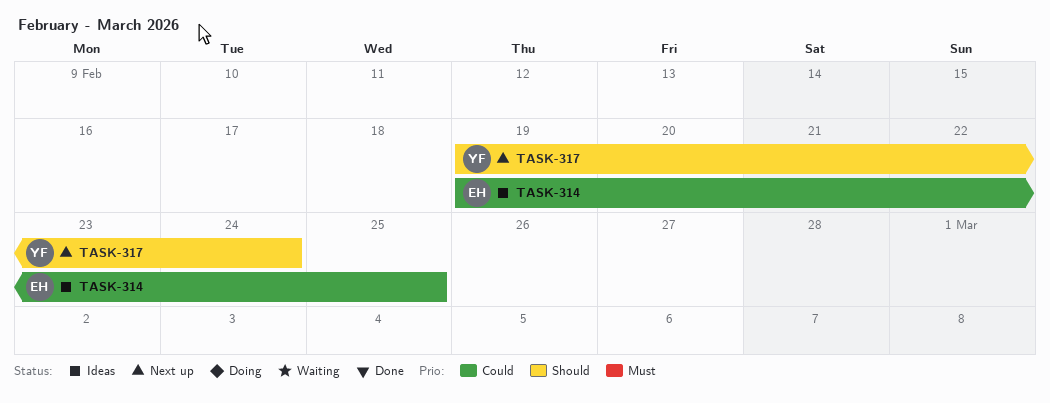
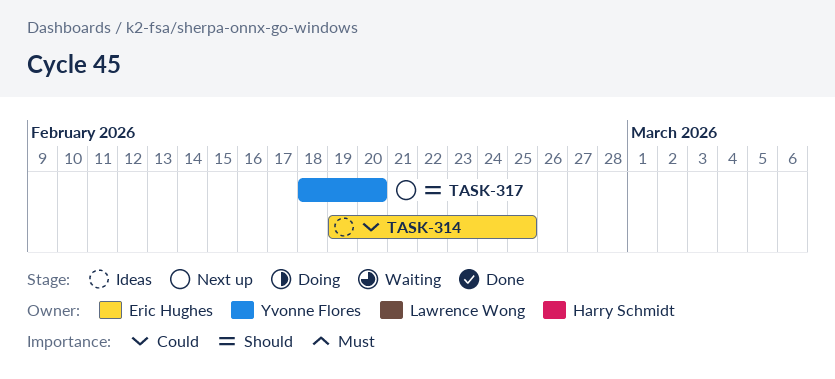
TASK-317, start: Feb 19 -> Feb 18
TASK-317, due: Feb 24 -> Feb 20

